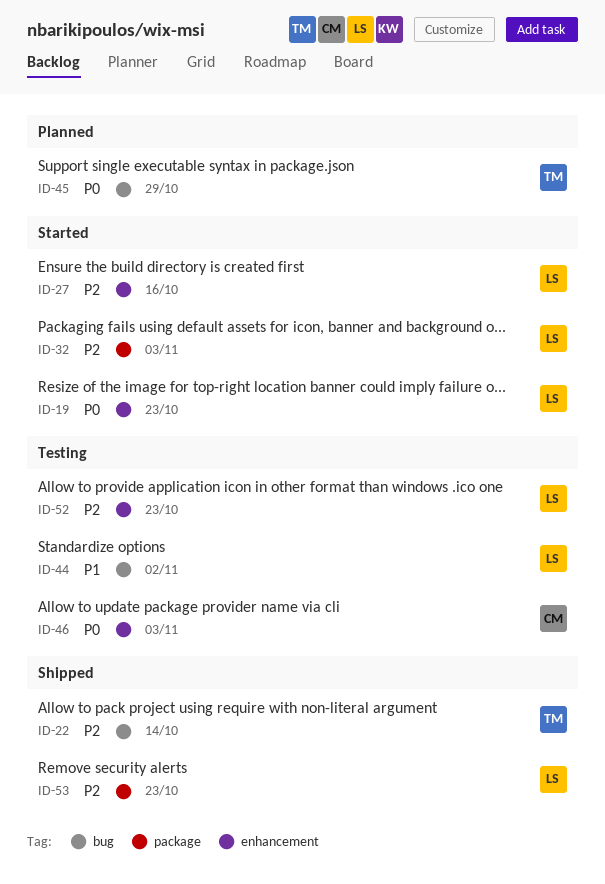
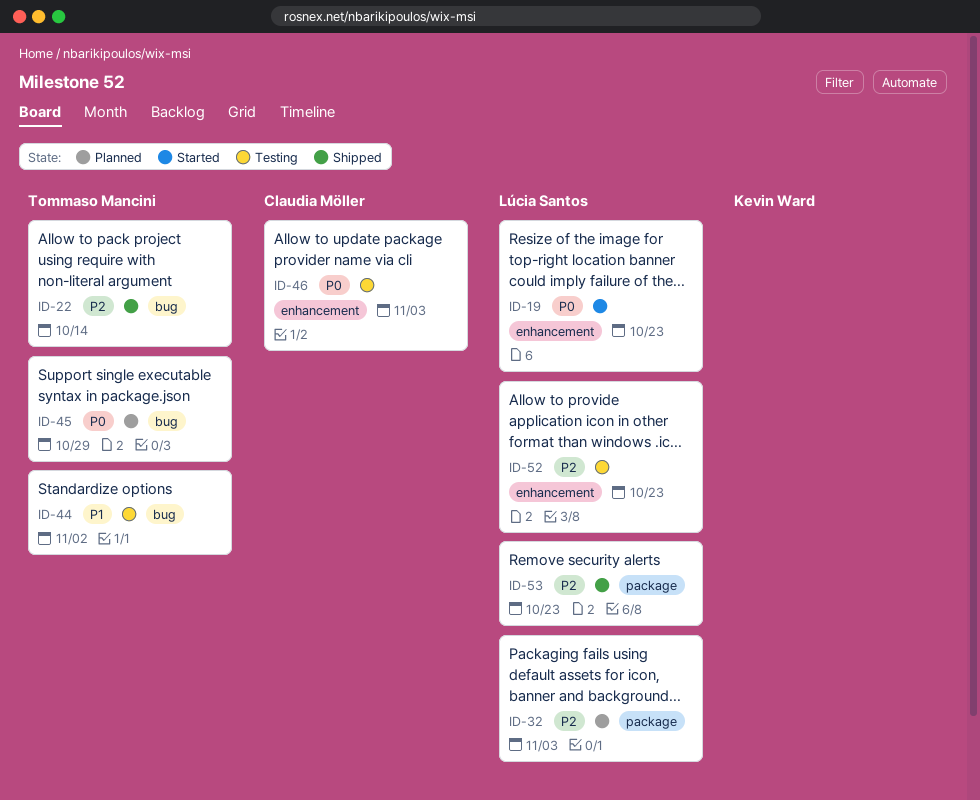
ID-27: present -> none
ID-32, status: Started -> Planned
ID-44, owner: Lúcia Santos -> Tommaso Mancini

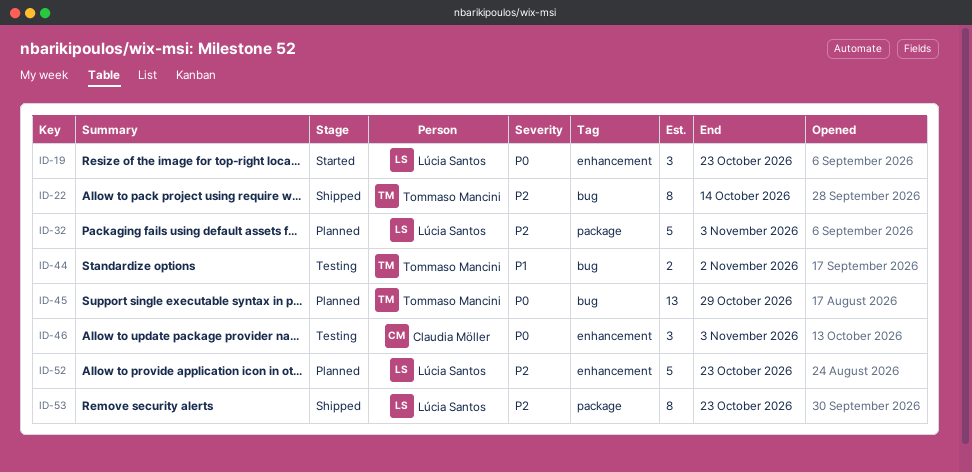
ID-52, status: Testing -> Planned

